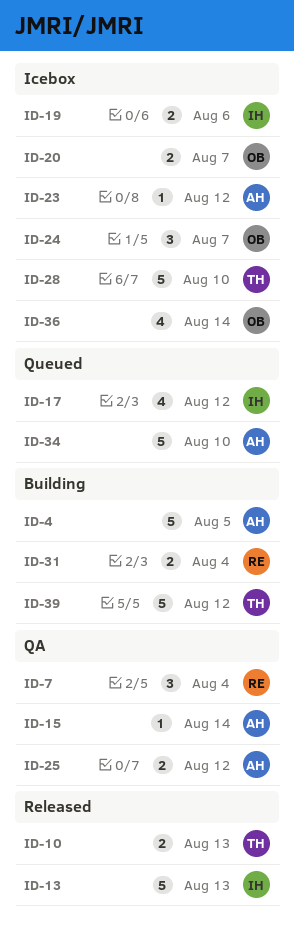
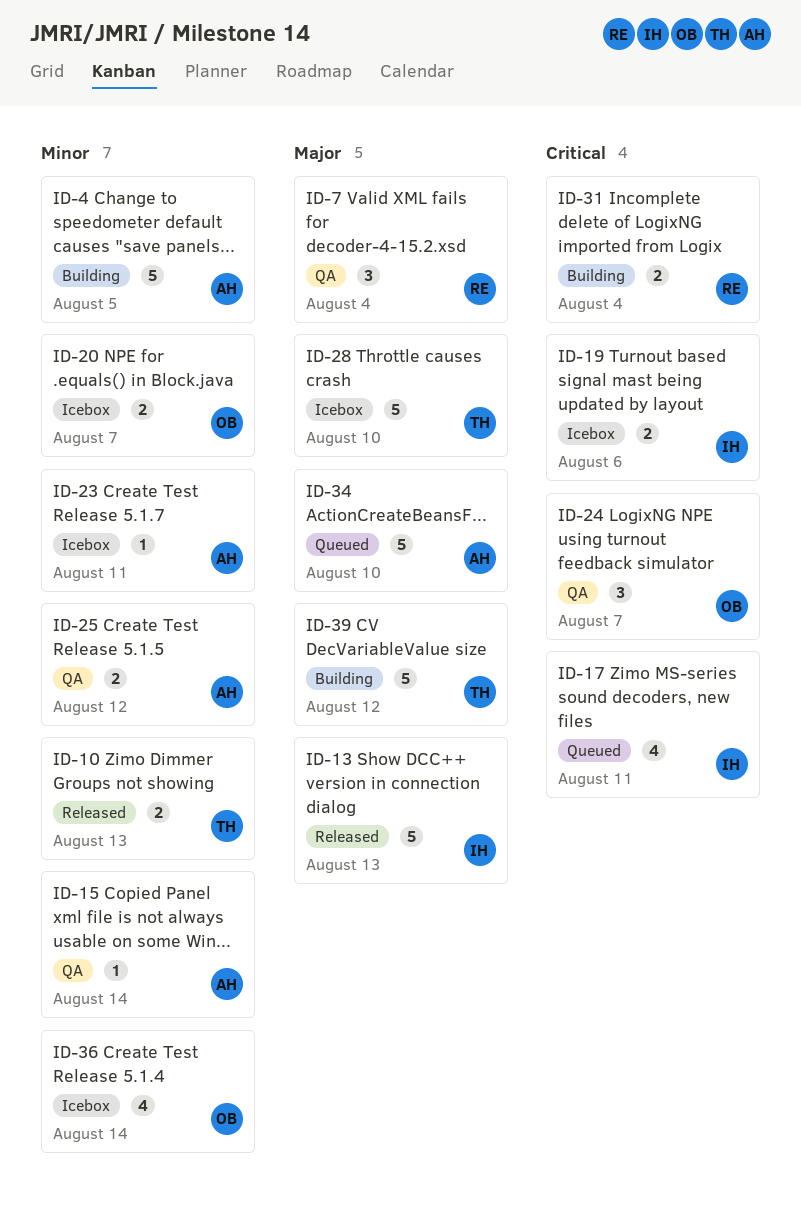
ID-17, due: Aug 12 -> Aug 11
ID-23, due: Aug 12 -> Aug 11
ID-24, status: Icebox -> QA

